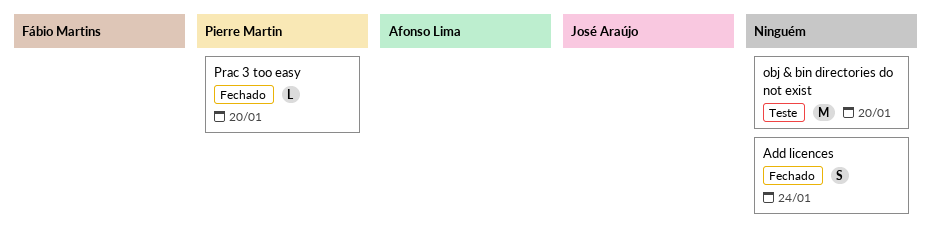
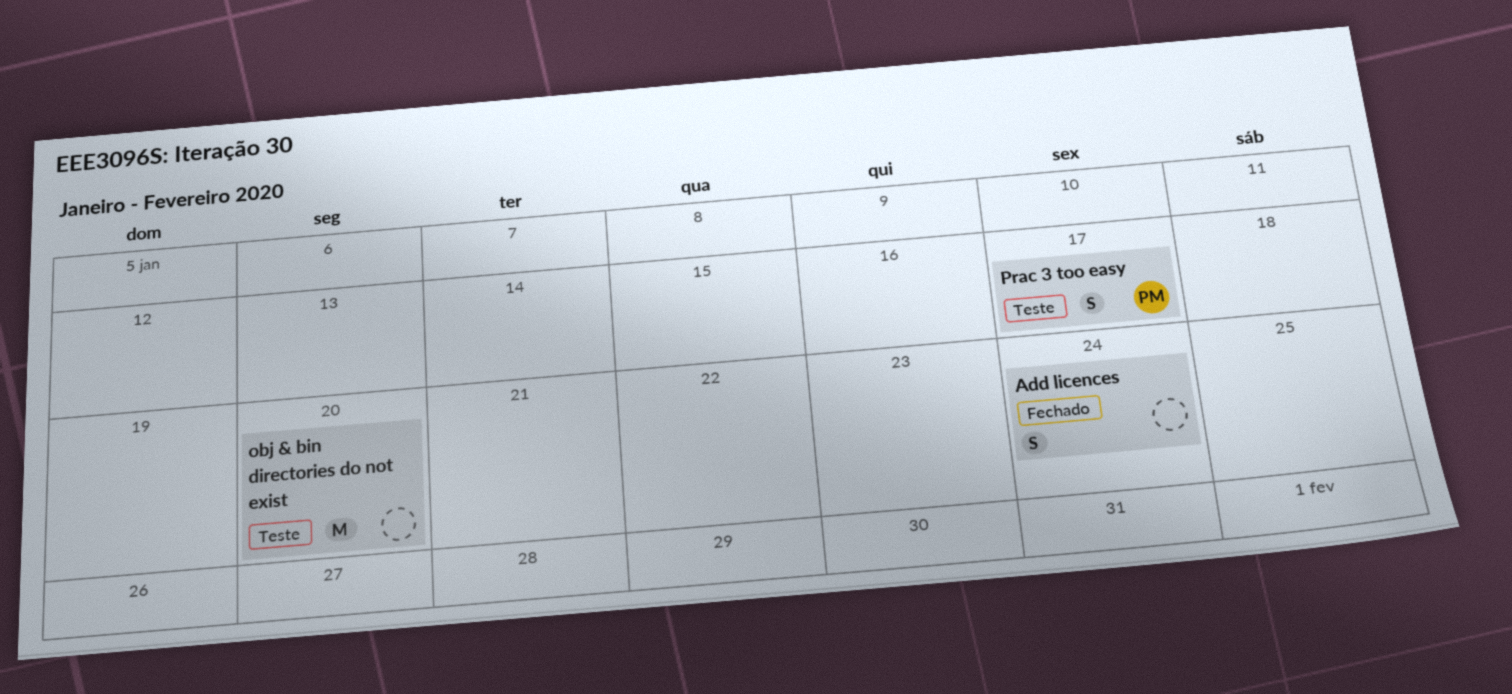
Prac 3 too easy, status: Fechado -> Teste
Prac 3 too easy, estimate: L -> S
Prac 3 too easy, due: Jan 20 -> Jan 17

